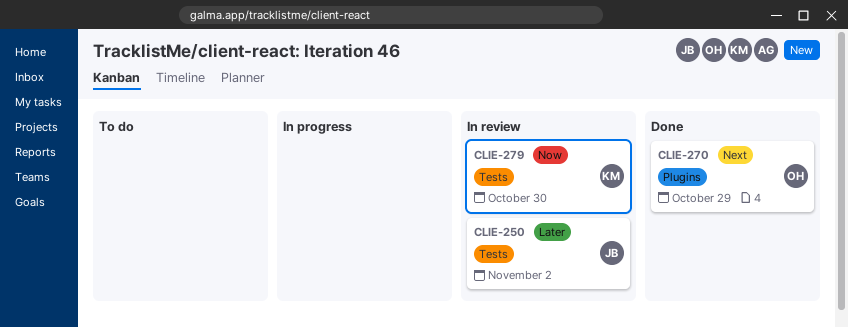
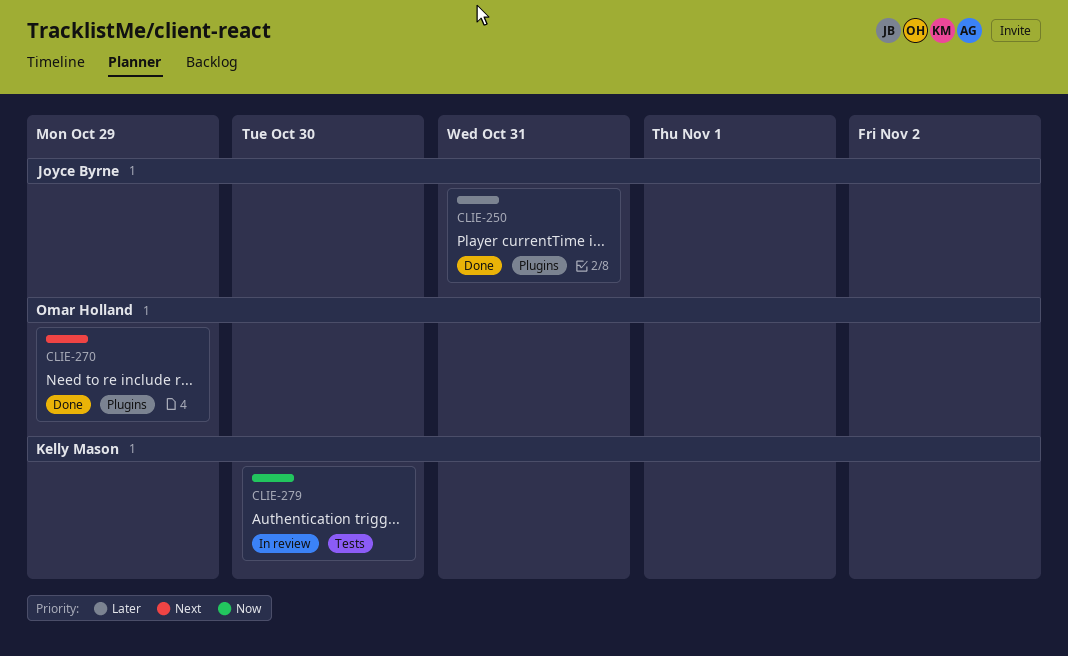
CLIE-250, status: In review -> Done
CLIE-250, label: Tests -> Plugins
CLIE-250, due: Nov 2 -> Oct 31

